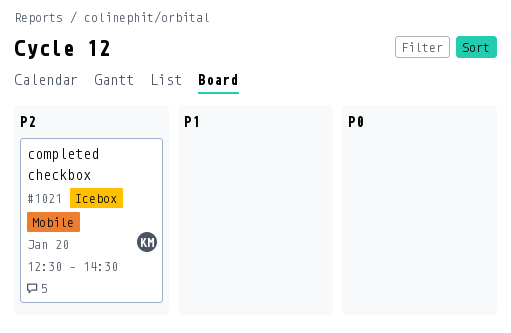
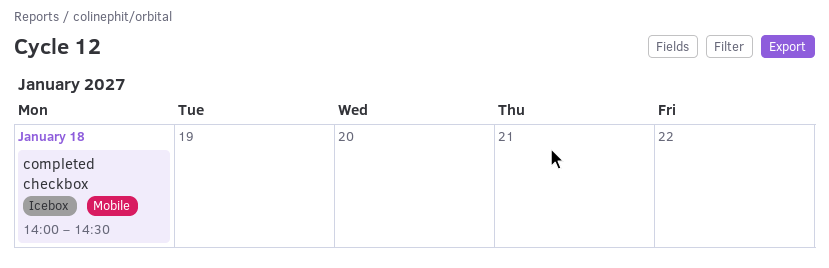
completed checkbox, day: Jan 20 -> Jan 18
completed checkbox, begins: 12:30 -> 14:00

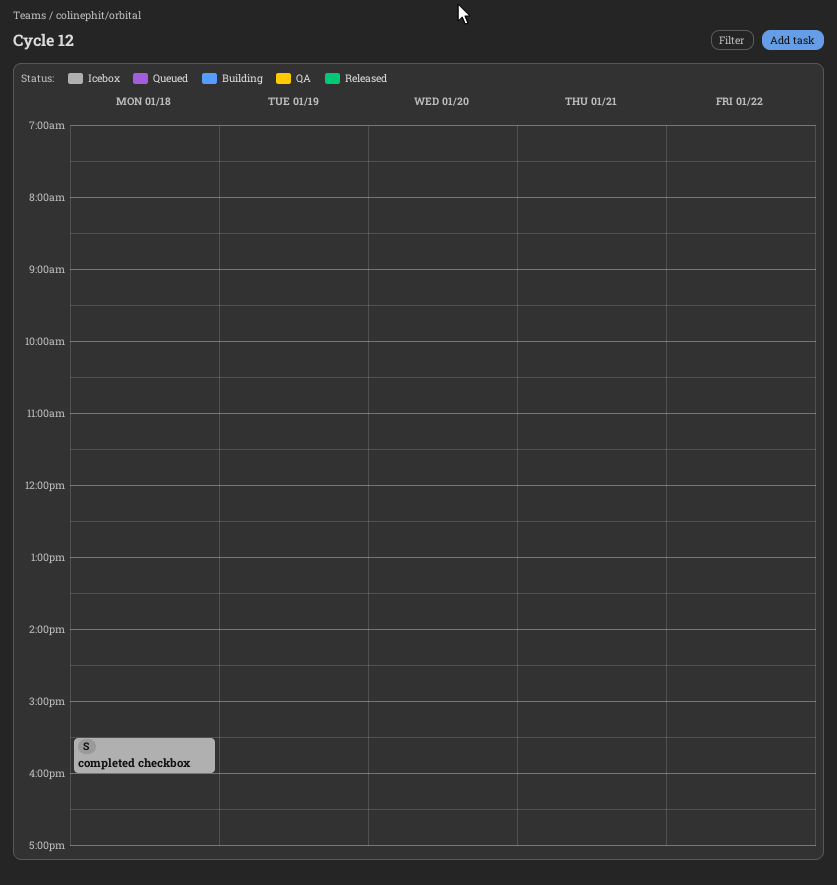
completed checkbox, begins: 14:00 -> 15:30
completed checkbox, ends: 14:30 -> 16:00

